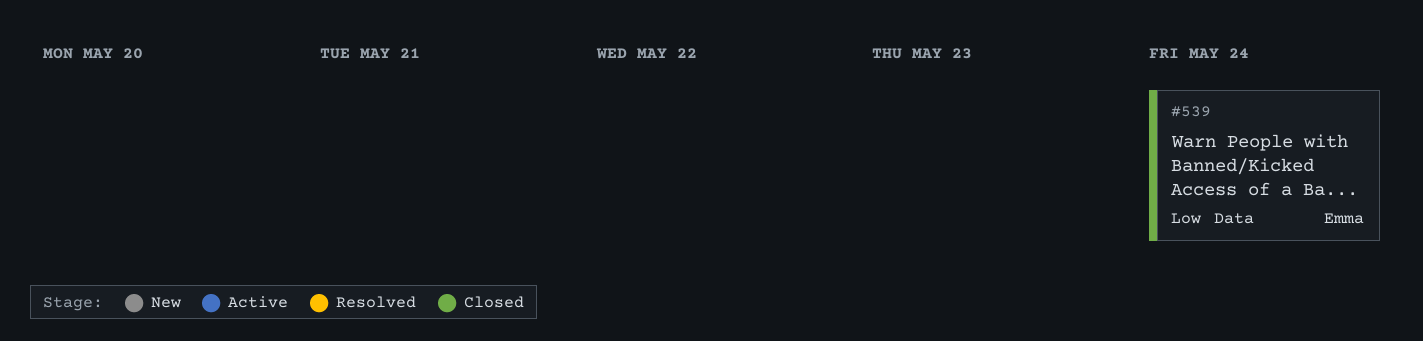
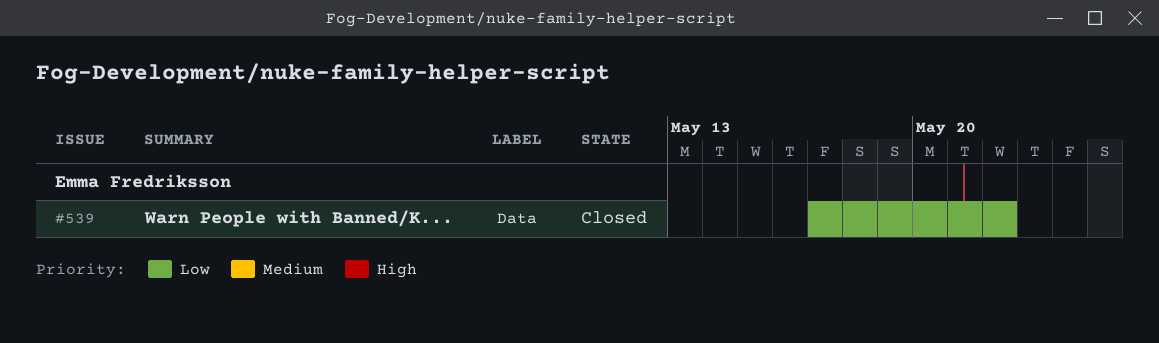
#539, due: May 24 -> May 22

